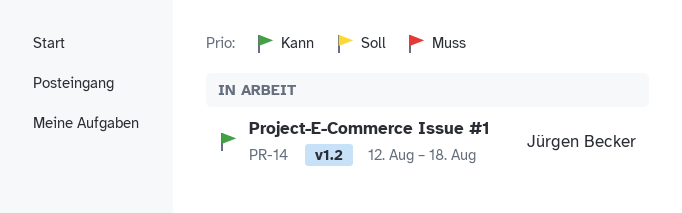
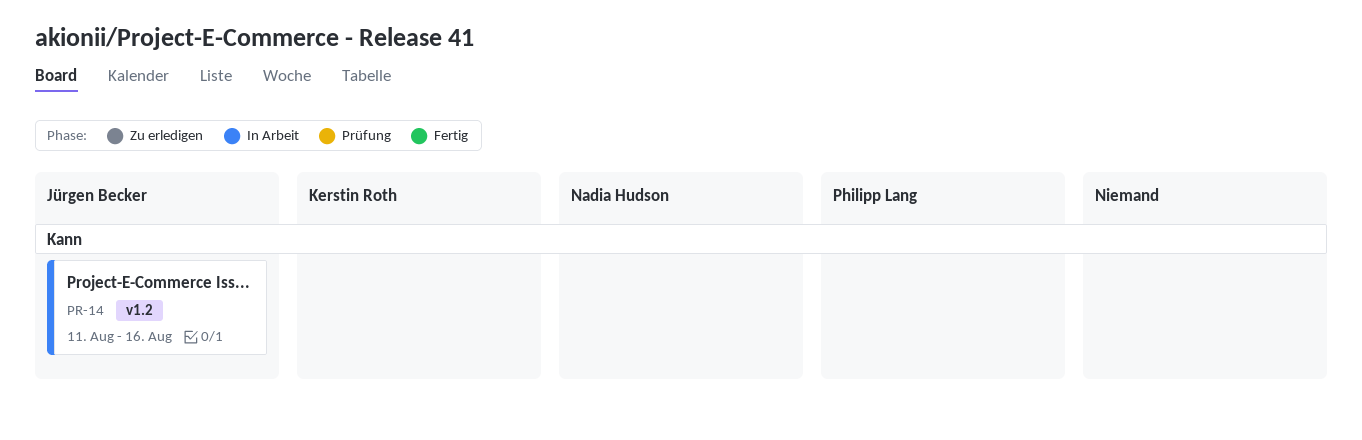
PR-14, start: Aug 12 -> Aug 11
PR-14, due: Aug 18 -> Aug 16

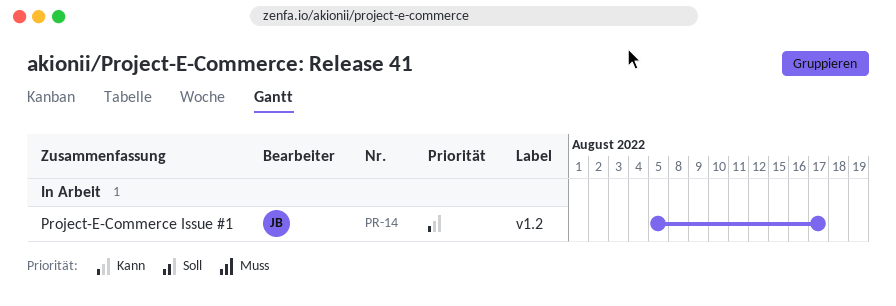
PR-14, start: Aug 11 -> Aug 5
PR-14, due: Aug 16 -> Aug 17

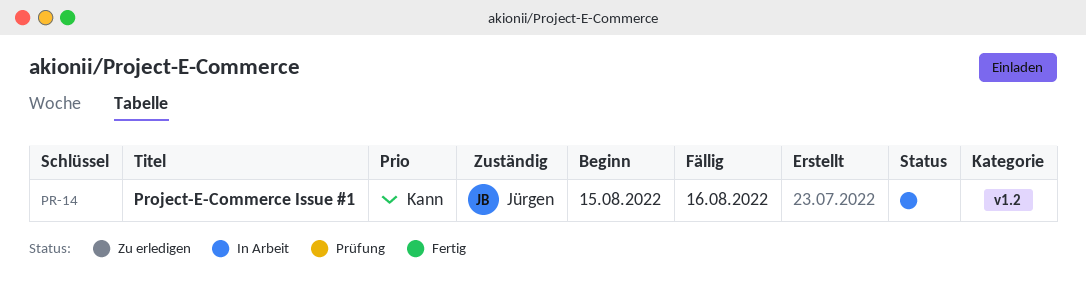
PR-14, start: Aug 5 -> Aug 15
PR-14, due: Aug 17 -> Aug 16

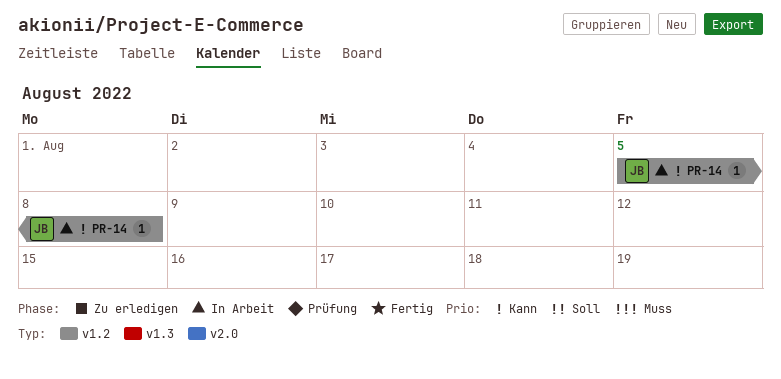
PR-14, start: Aug 15 -> Aug 5
PR-14, due: Aug 16 -> Aug 8

